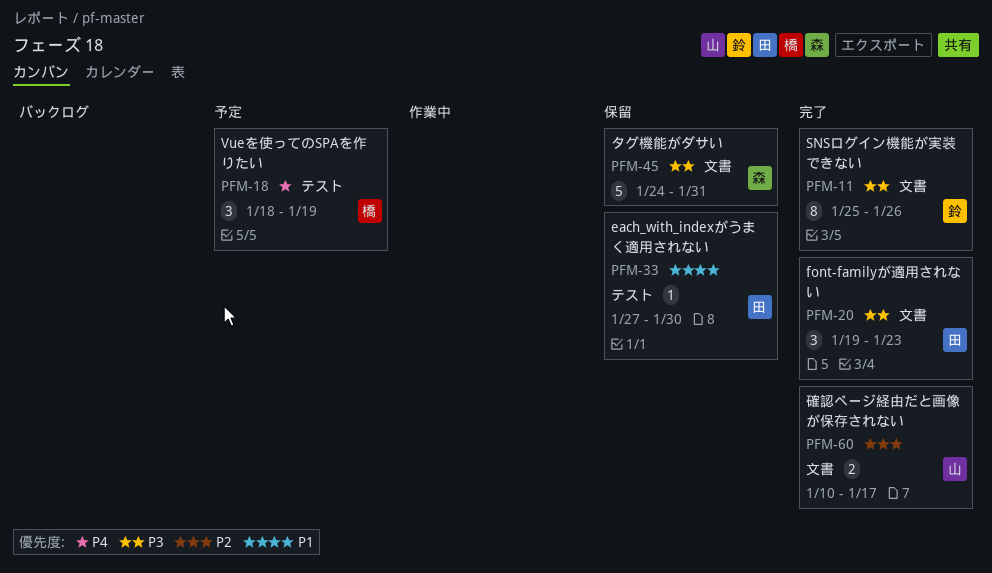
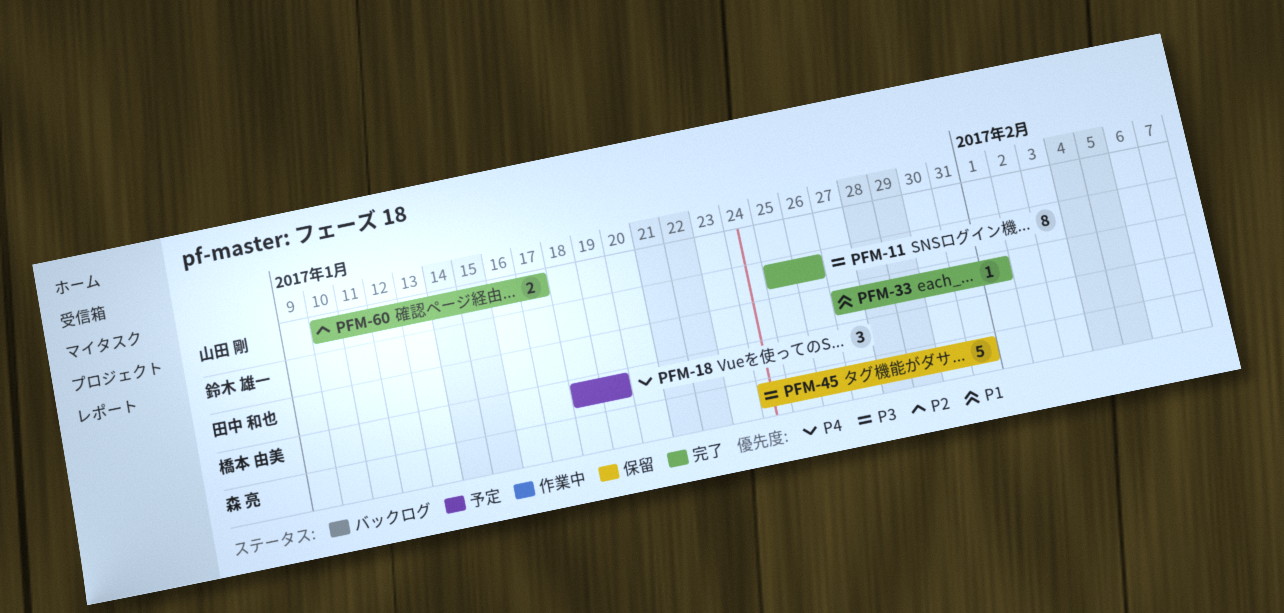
PFM-20: present -> none
PFM-33, status: 保留 -> 完了
PFM-33, due: Jan 30 -> Feb 1

